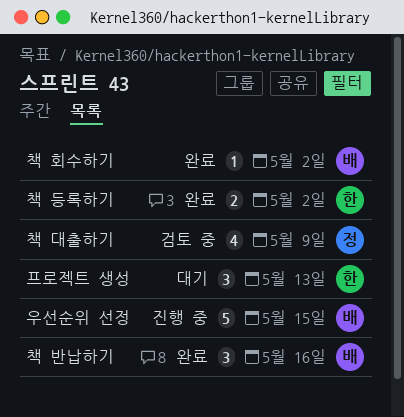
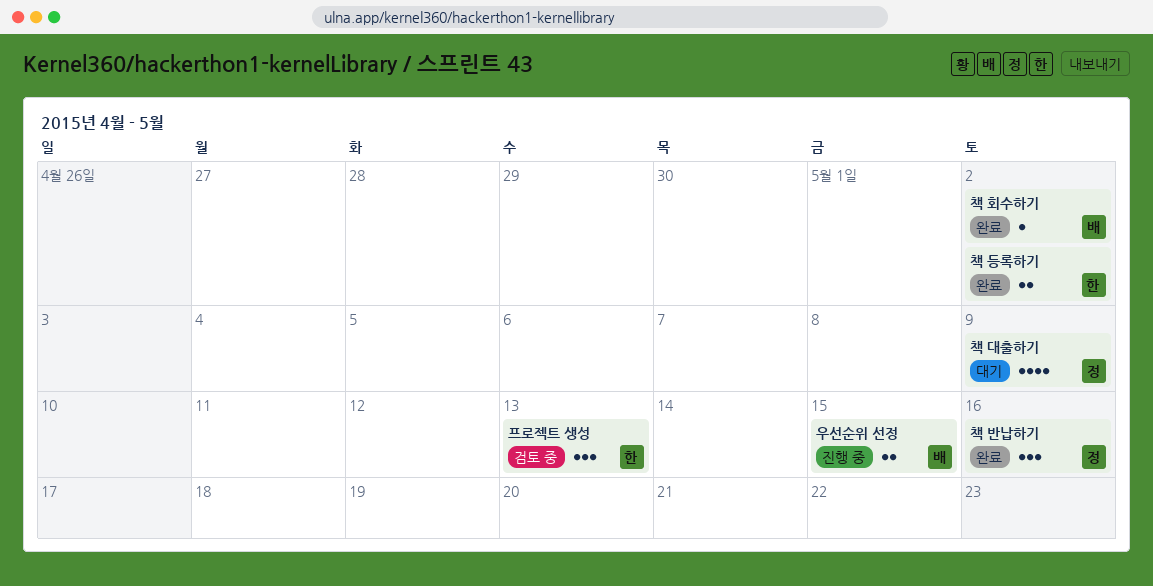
우선순위 선정, estimate: 5 -> 2
책 대출하기, status: 검토 중 -> 대기
책 반납하기, owner: 배 -> 정
프로젝트 생성, status: 대기 -> 검토 중

